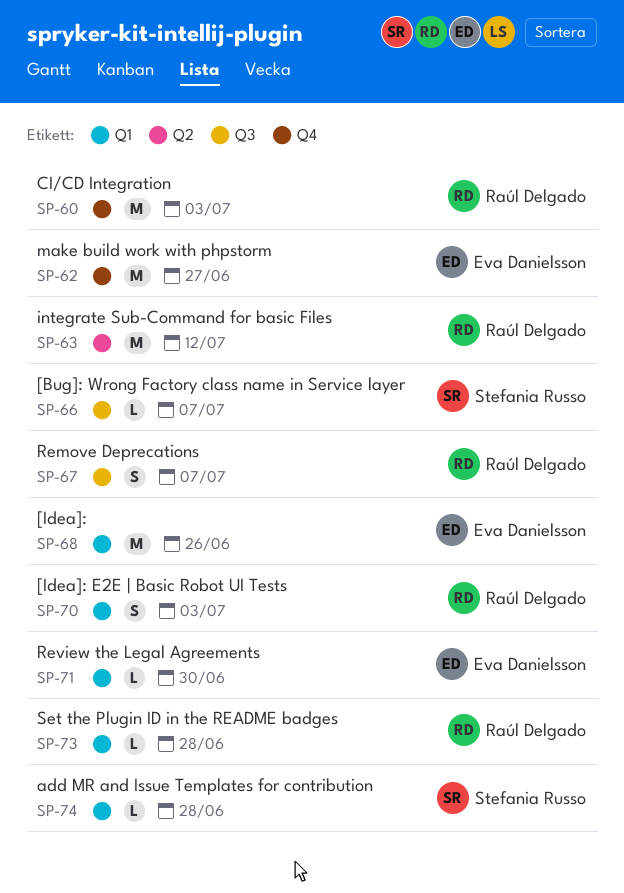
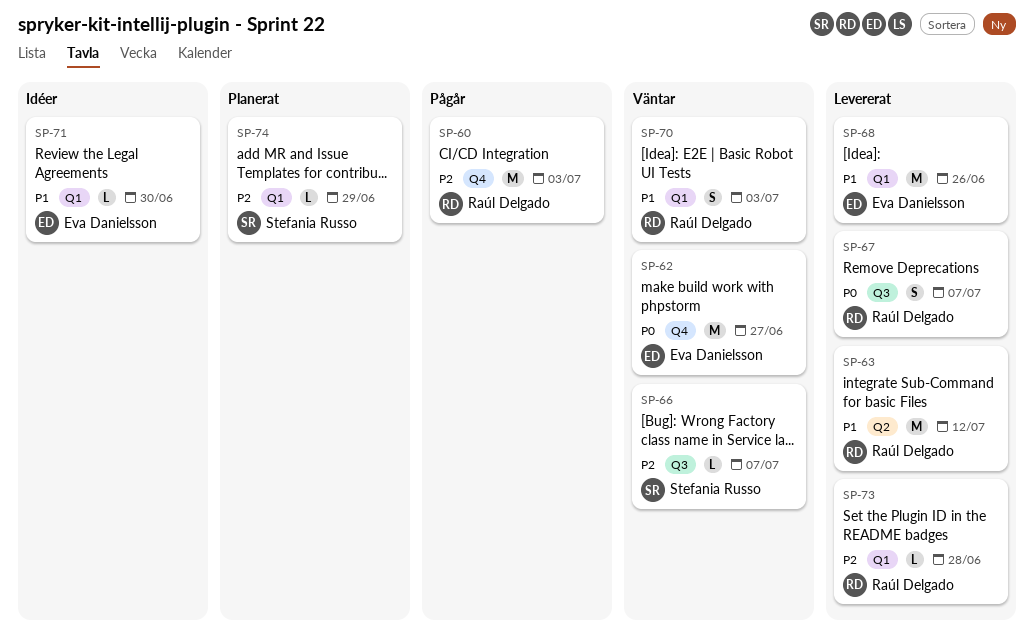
SP-74, due: Jun 28 -> Jun 29

